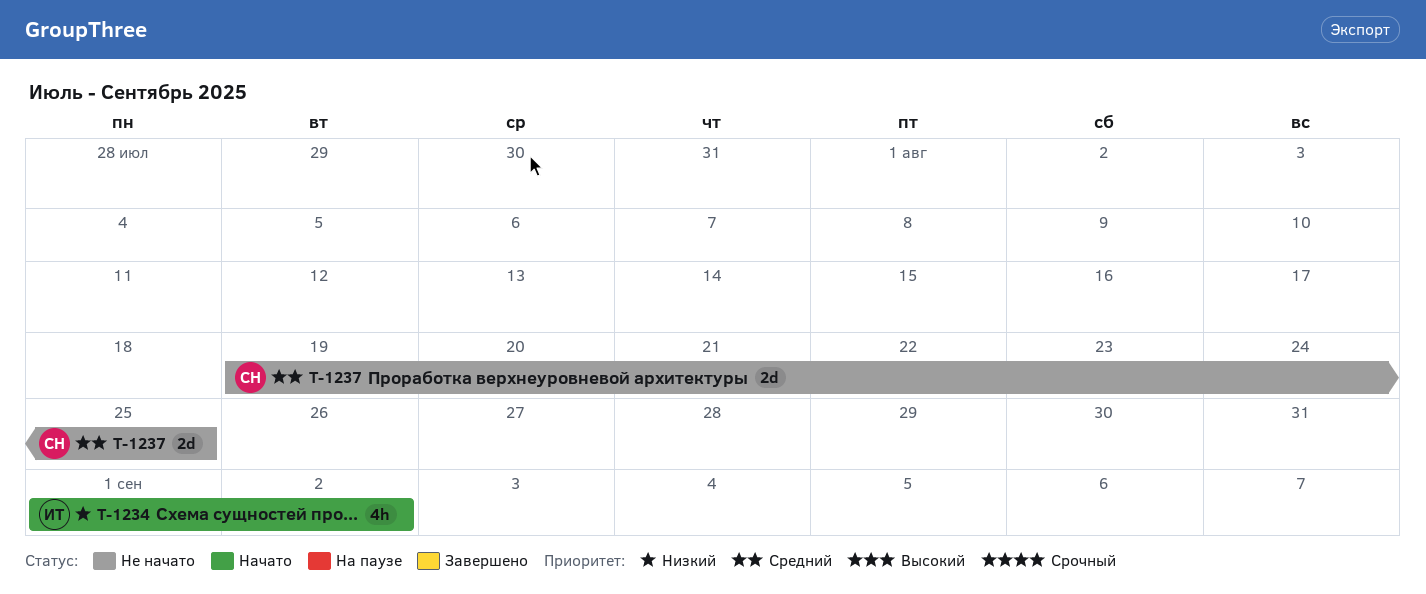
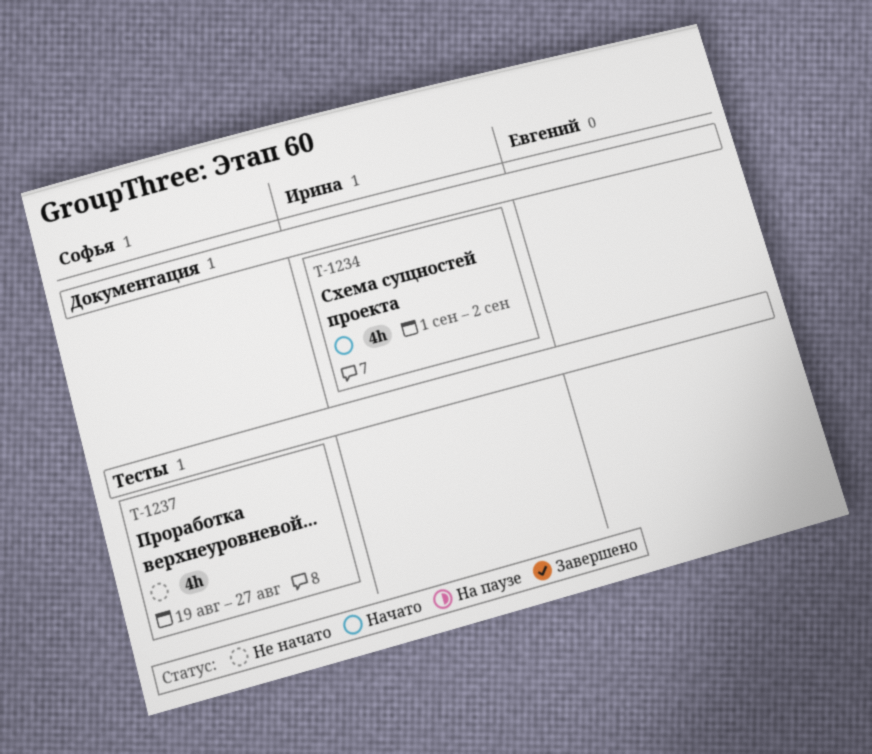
T-1237, estimate: 2d -> 4h
T-1237, due: Aug 25 -> Aug 27

